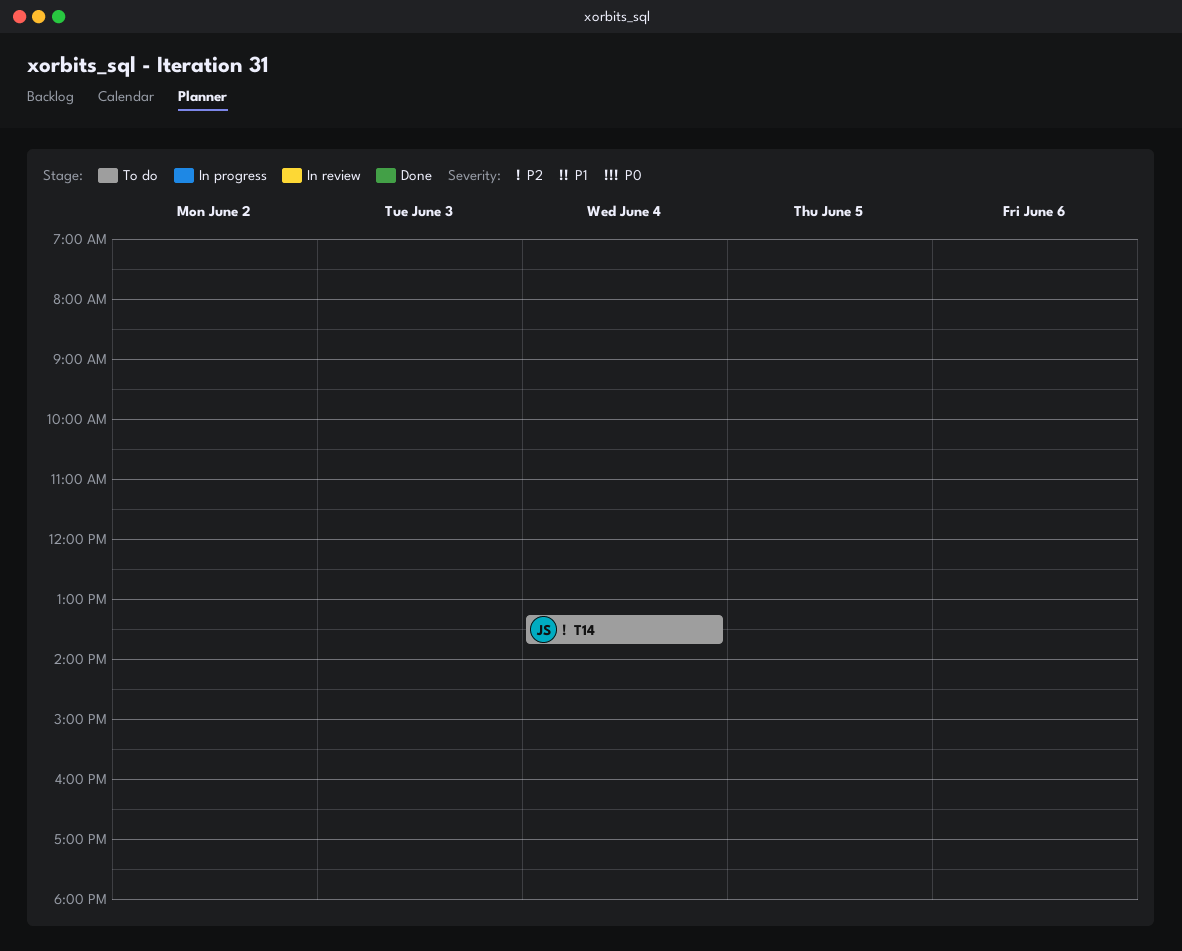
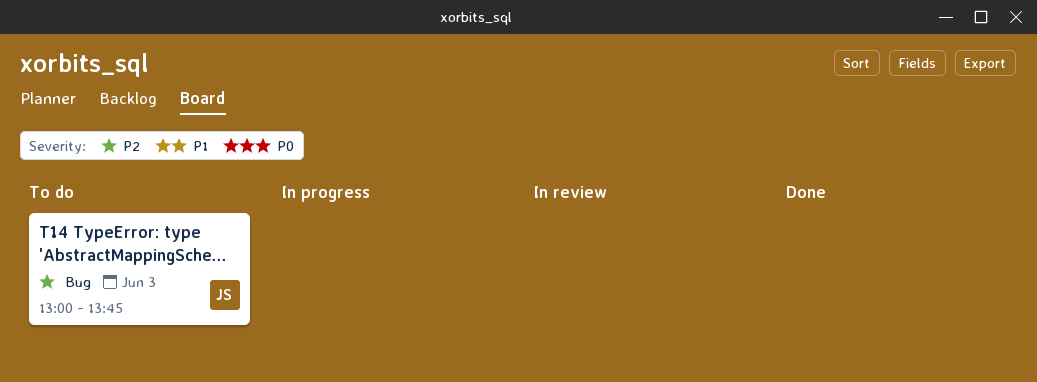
T14, day: Jun 4 -> Jun 3
T14, begins: 13:15 -> 13:00

